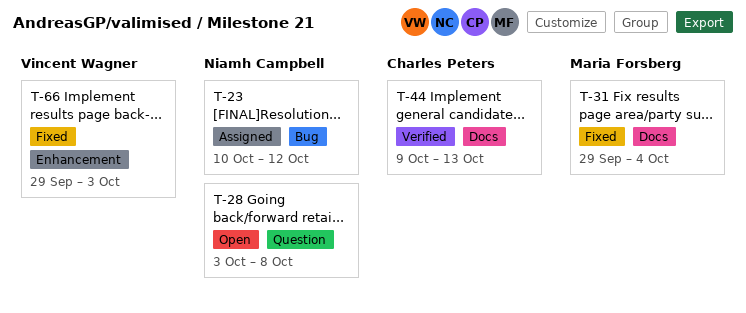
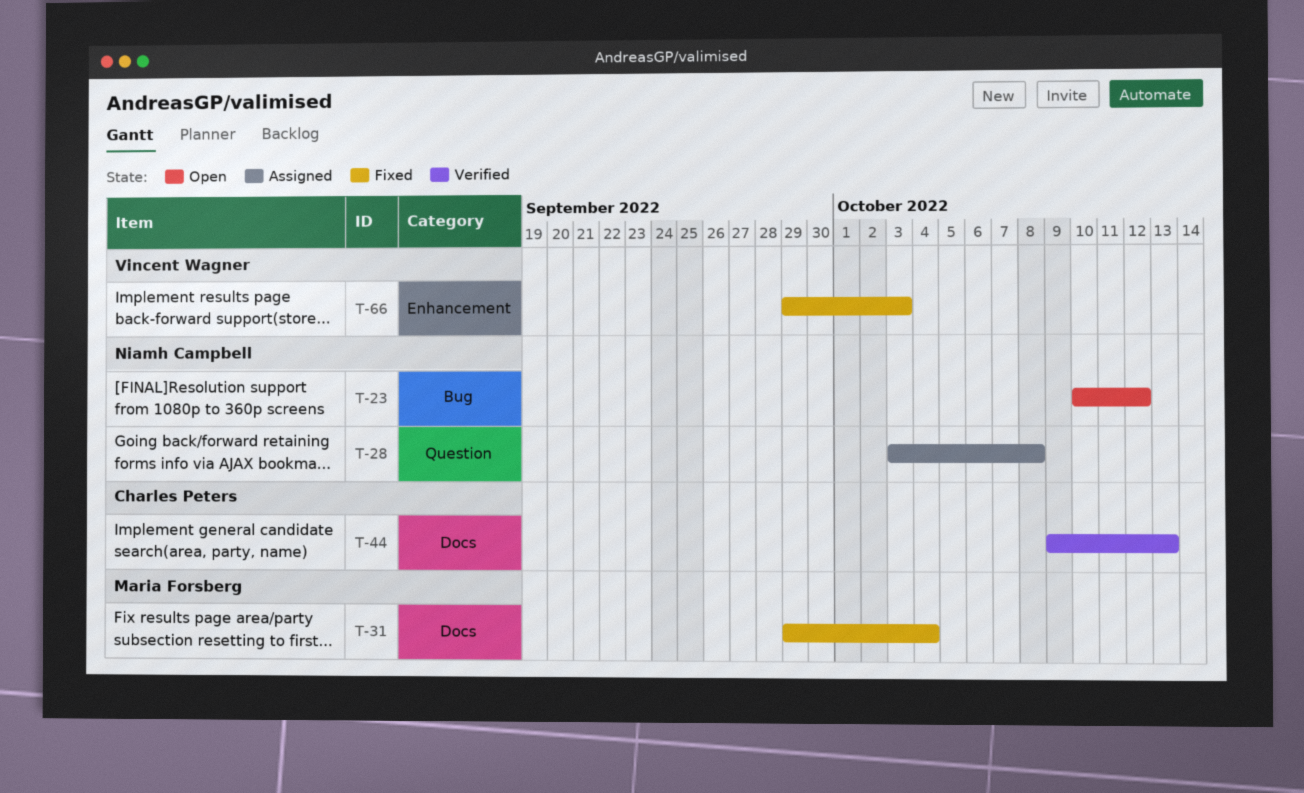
T-23, status: Assigned -> Open
T-28, status: Open -> Assigned

